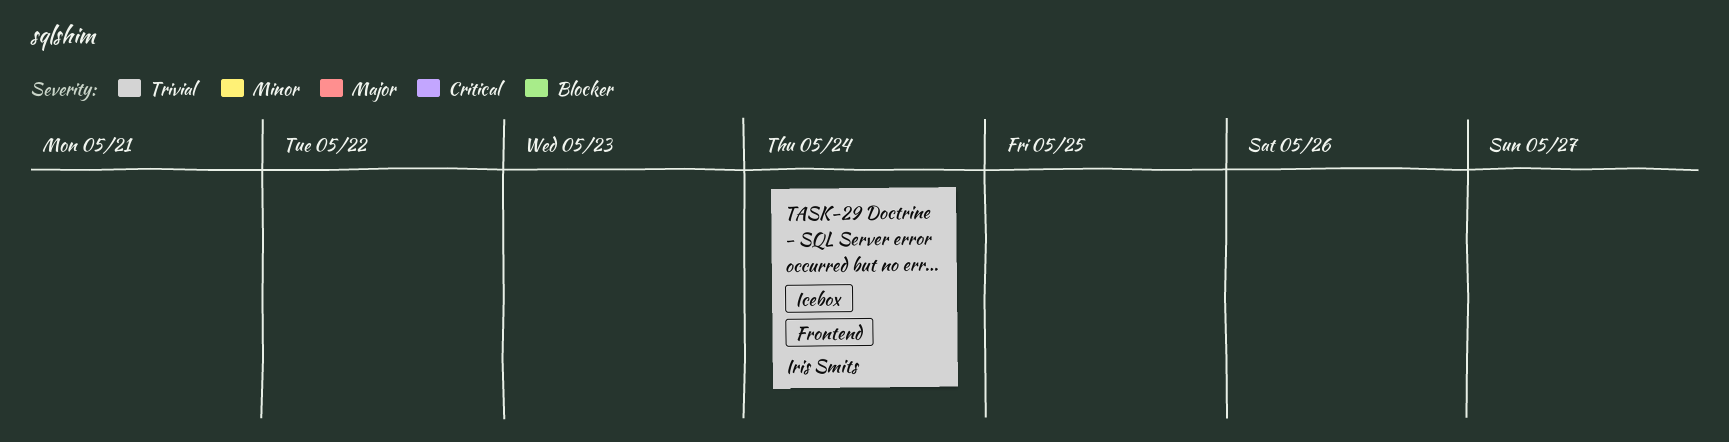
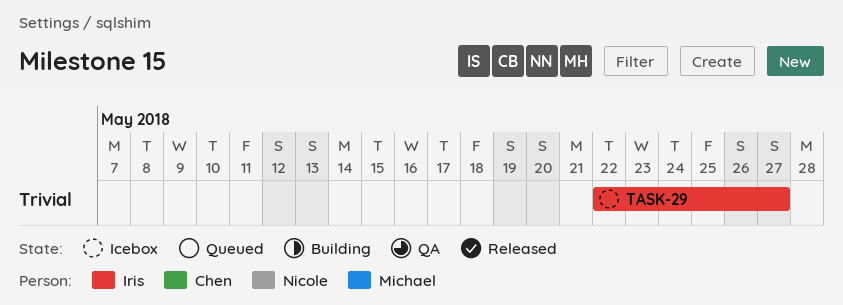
TASK-29, due: May 24 -> May 27

